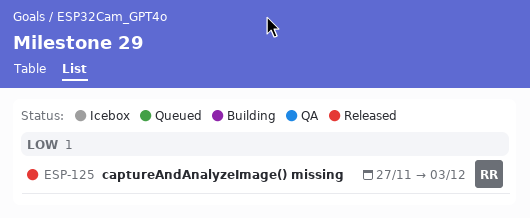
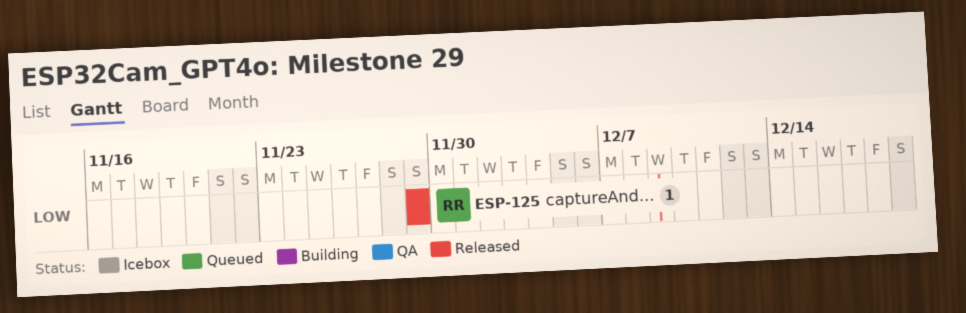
ESP-125, start: Nov 27 -> Nov 29
ESP-125, due: Dec 3 -> Nov 29

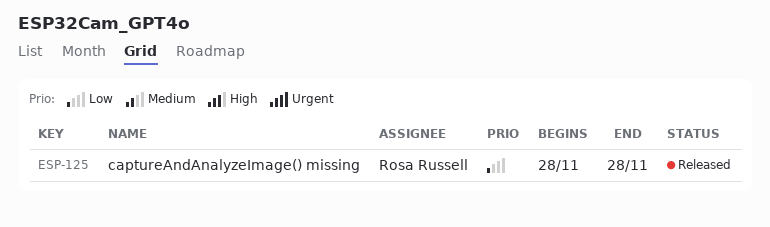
ESP-125, start: Nov 29 -> Nov 28
ESP-125, due: Nov 29 -> Nov 28

